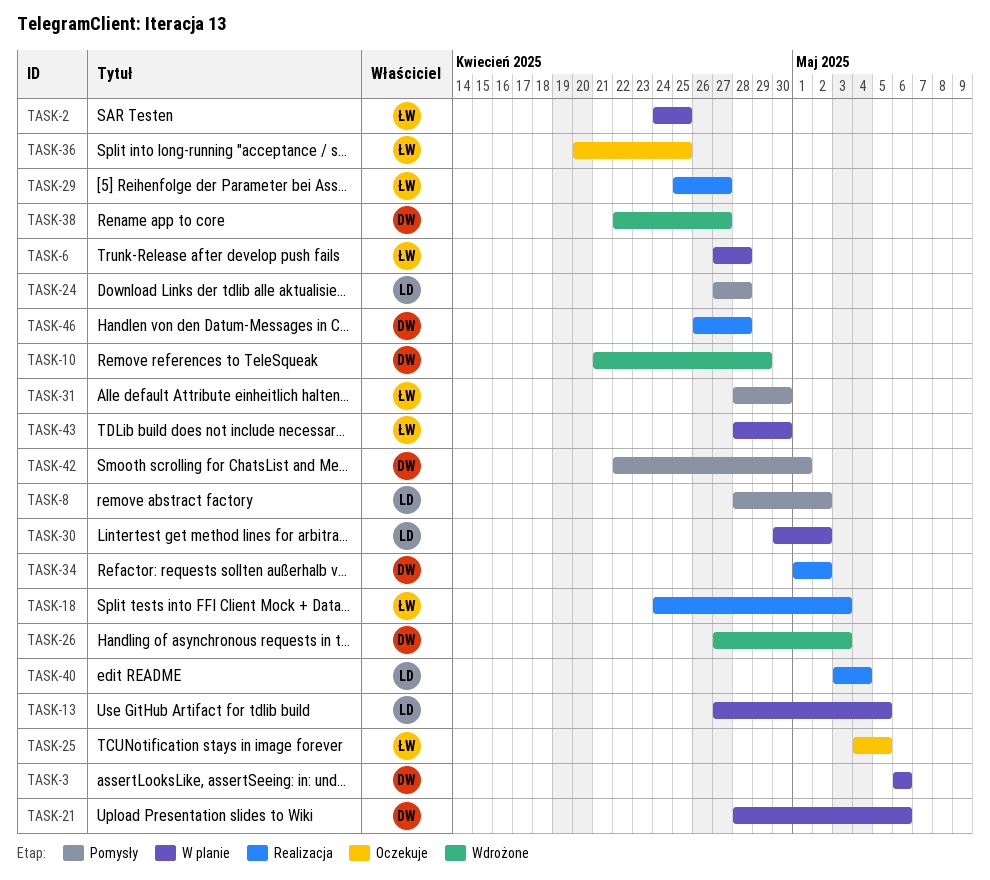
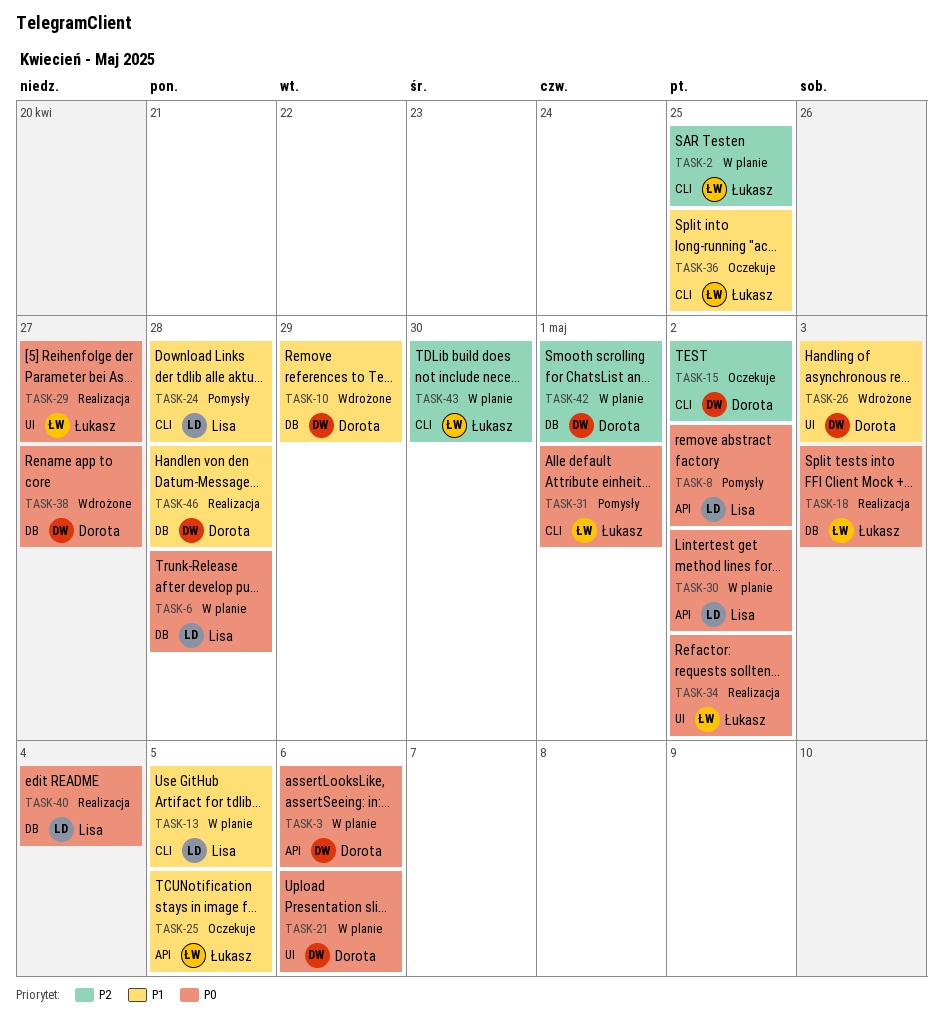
TASK-6, owner: Łukasz -> Lisa
TASK-15: none -> present
TASK-31, due: Apr 30 -> May 1
TASK-34, owner: Dorota -> Łukasz
TASK-42, status: Pomysły -> W planie

